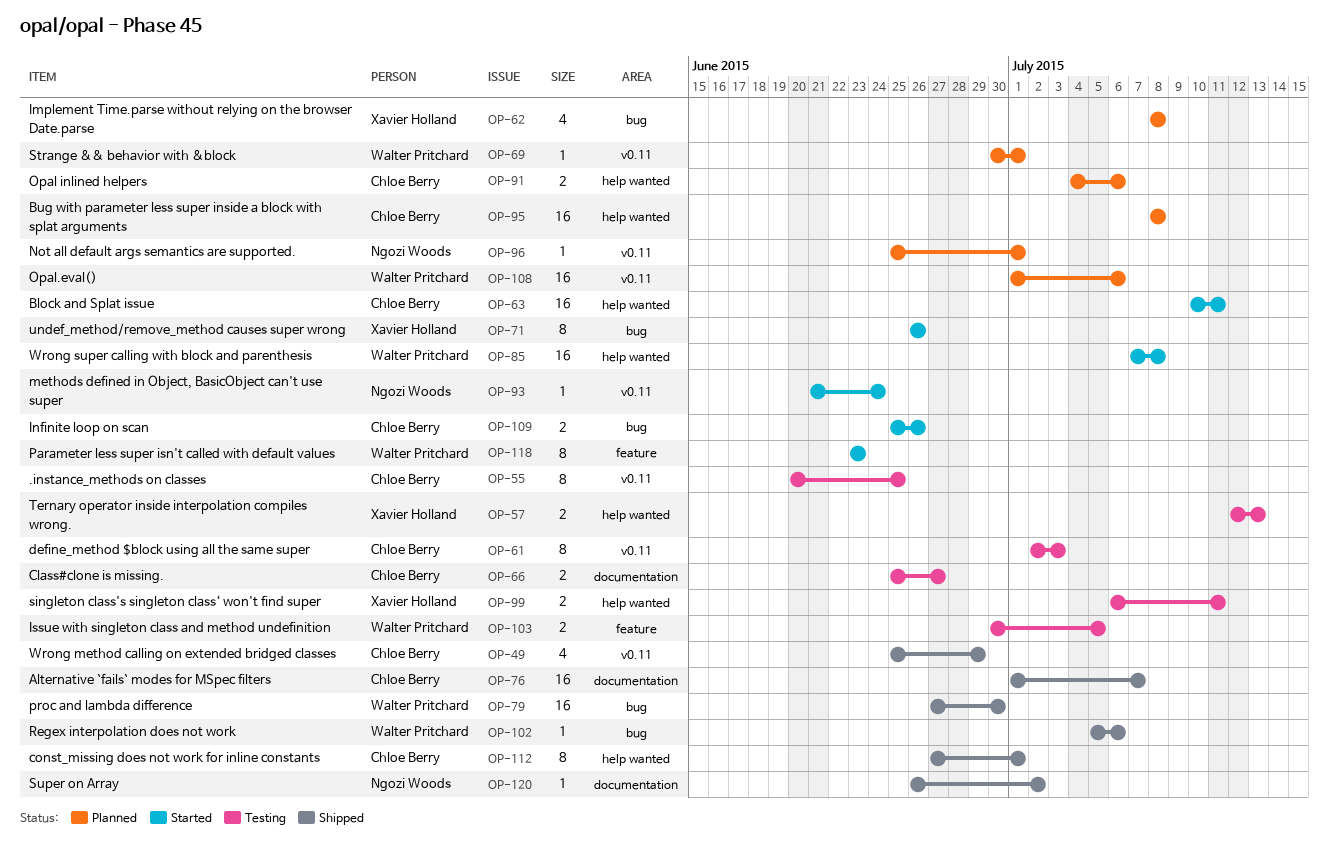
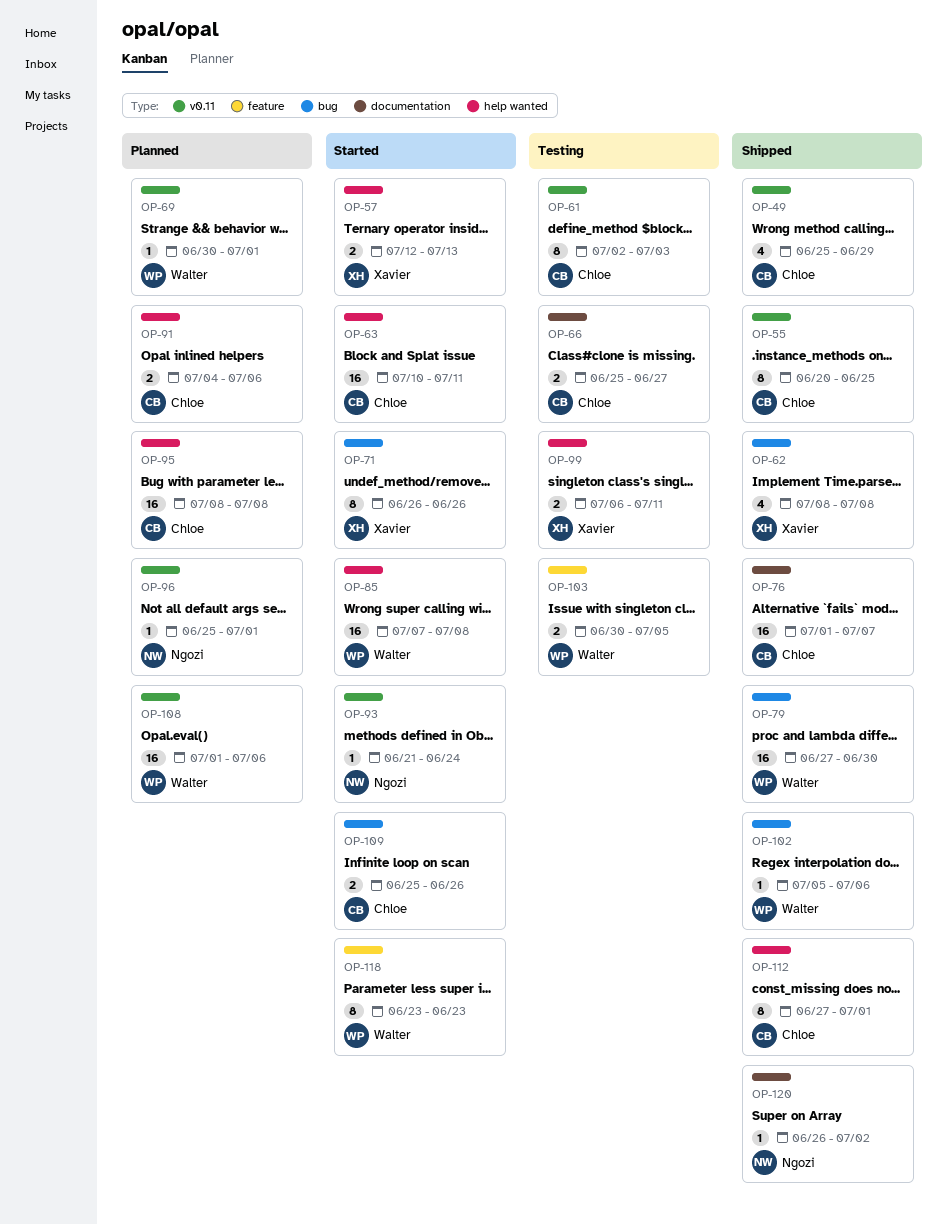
OP-55, status: Testing -> Shipped
OP-57, status: Testing -> Started
OP-62, status: Planned -> Shipped

